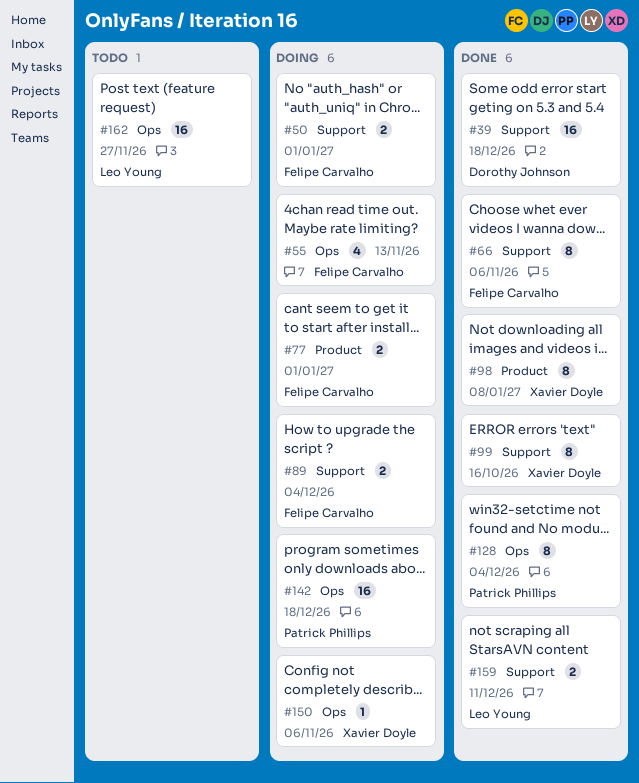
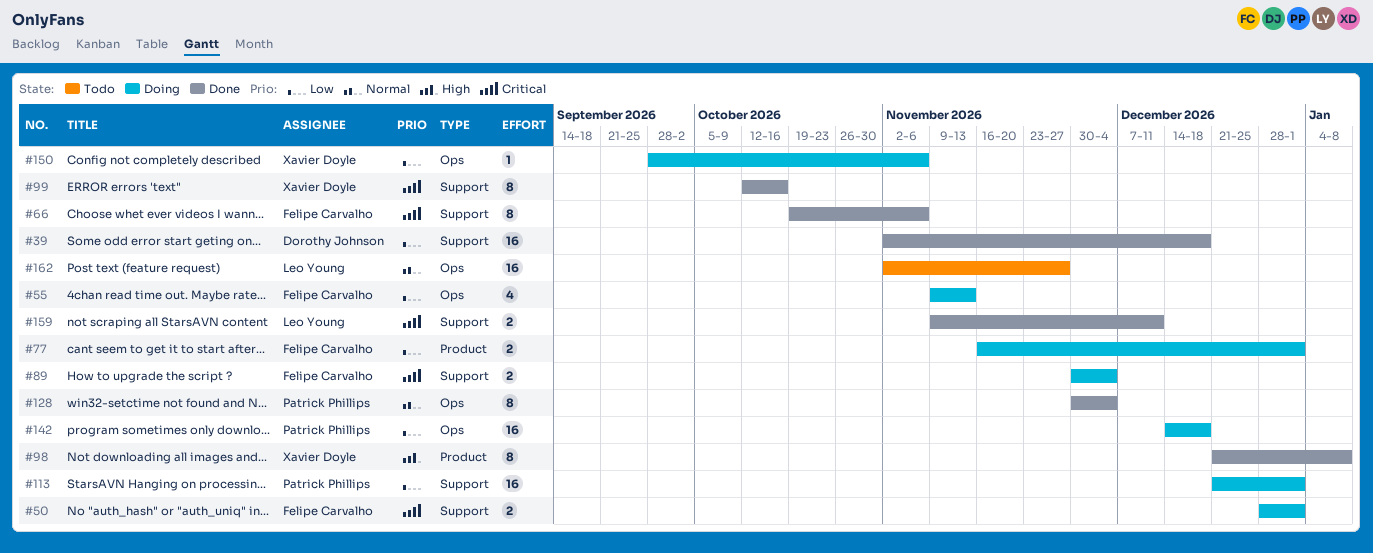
#113: none -> present

